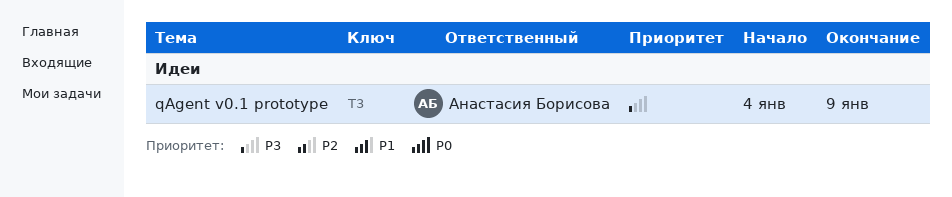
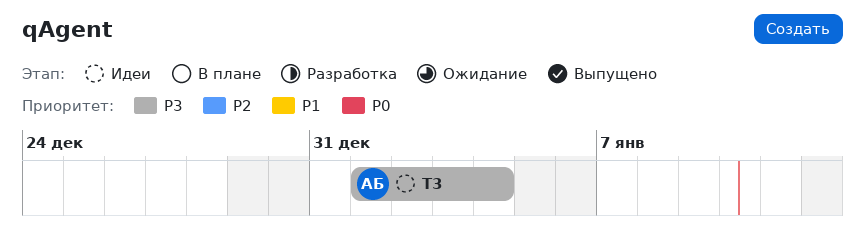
T3, start: Jan 4 -> Jan 1
T3, due: Jan 9 -> Jan 4

